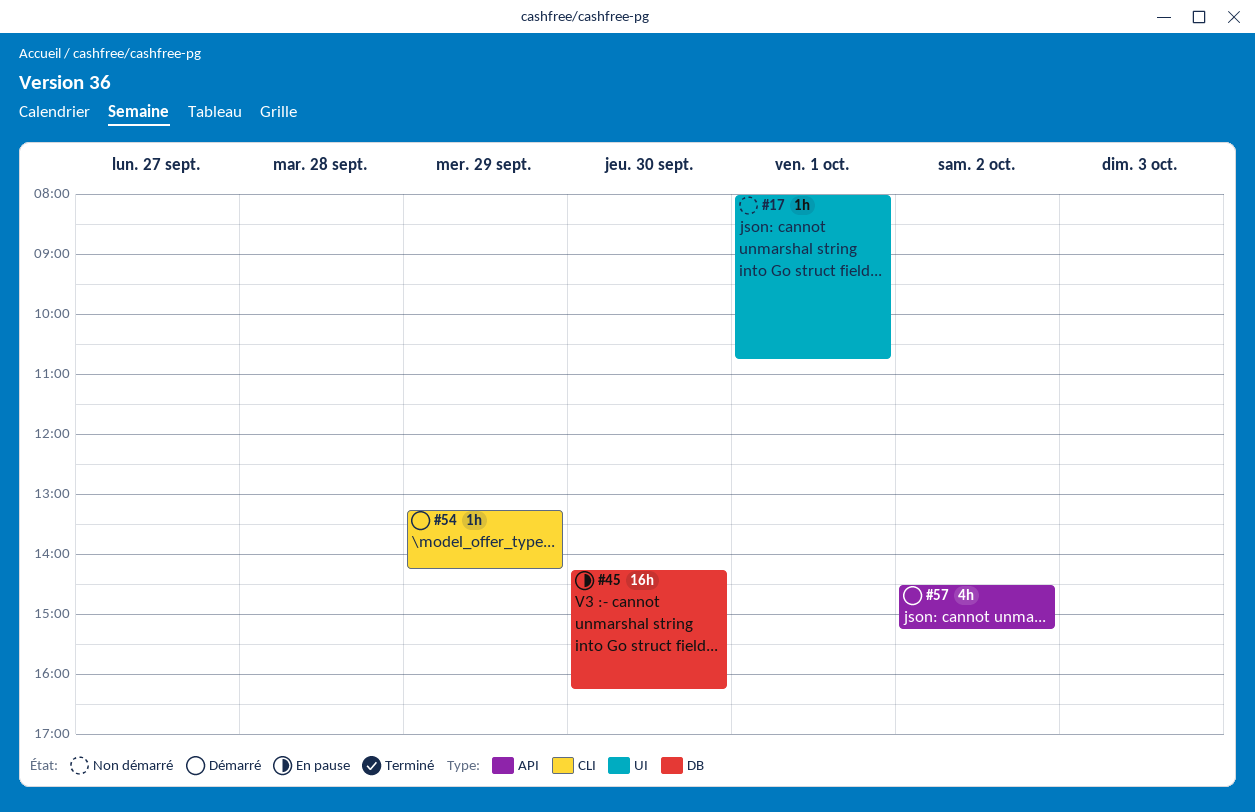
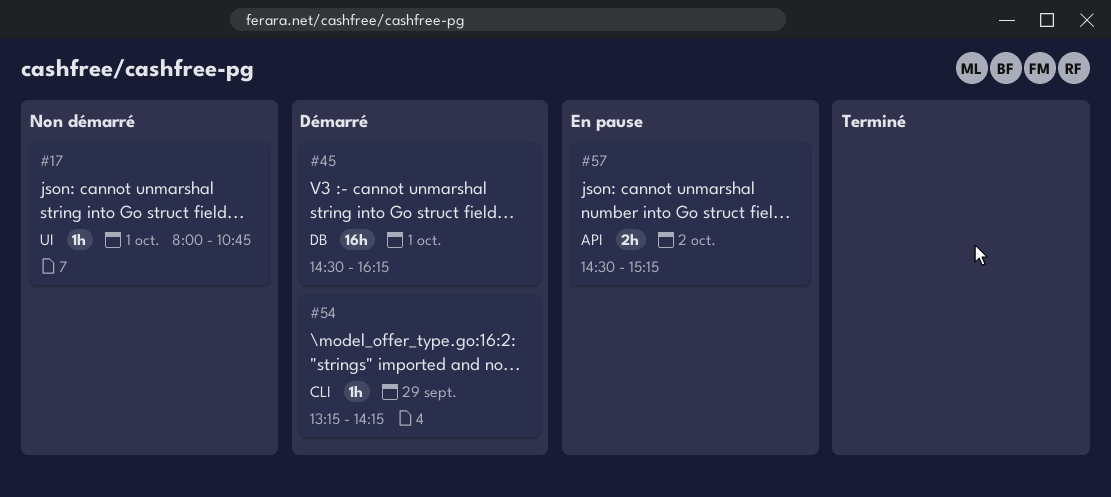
#45, status: En pause -> Démarré
#45, day: Sep 30 -> Oct 1
#45, begins: 14:15 -> 14:30
#57, status: Démarré -> En pause
#57, estimate: 4h -> 2h

